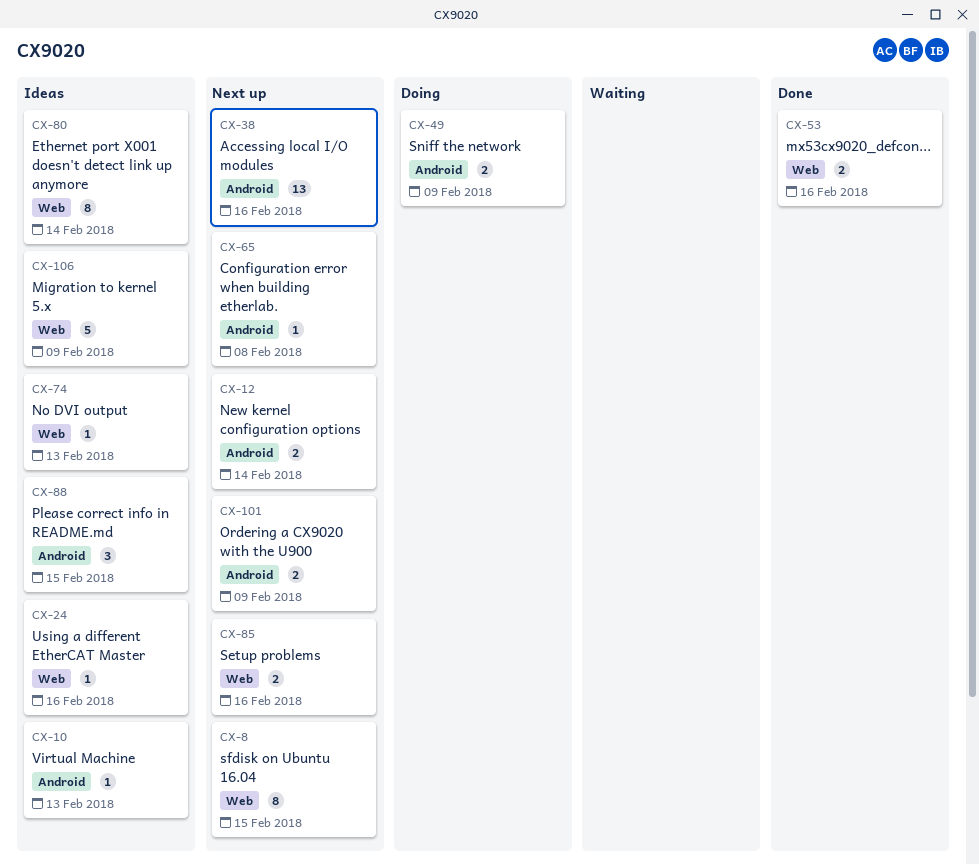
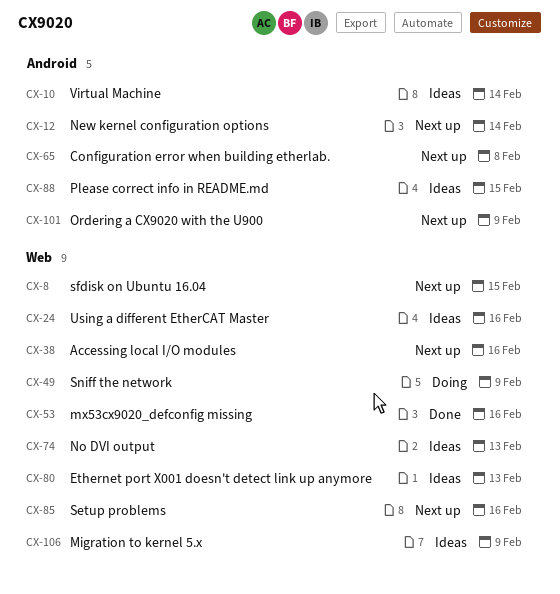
CX-10, due: Feb 13 -> Feb 14
CX-38, label: Android -> Web
CX-49, label: Android -> Web
CX-80, due: Feb 14 -> Feb 13

